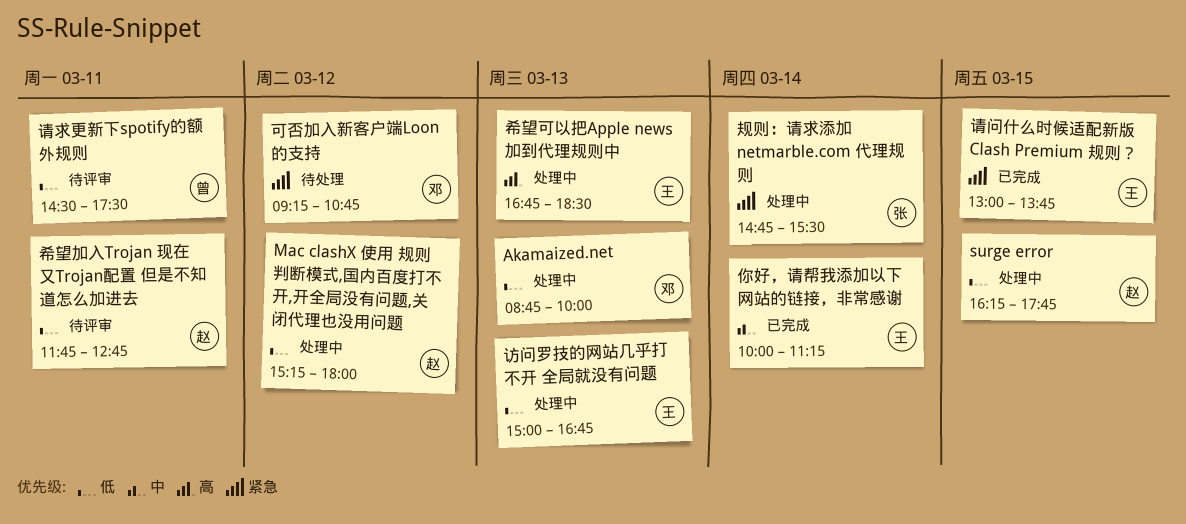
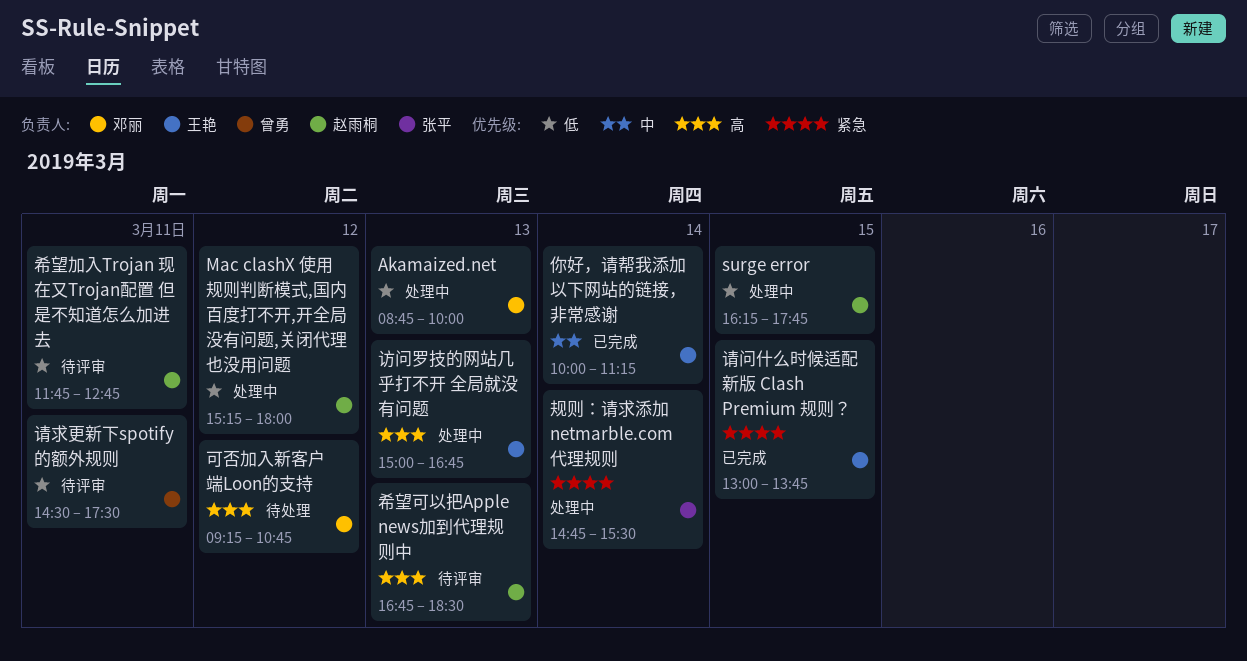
可否加入新客户端Loon的支持, priority: 紧急 -> 高
希望可以把Apple news加到代理规则中, status: 处理中 -> 待评审
希望可以把Apple news加到代理规则中, owner: 王艳 -> 赵雨桐
访问罗技的网站几乎打不开 全局就没有问题, priority: 低 -> 高

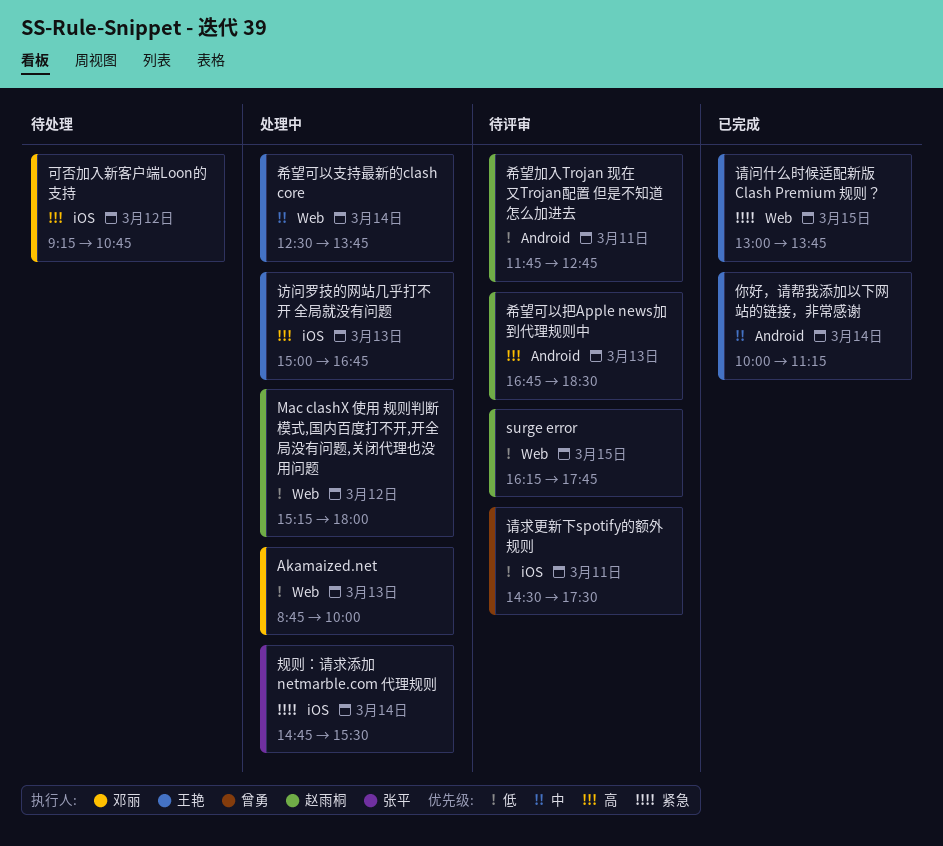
surge error, status: 处理中 -> 待评审
希望可以支持最新的clash core: none -> present

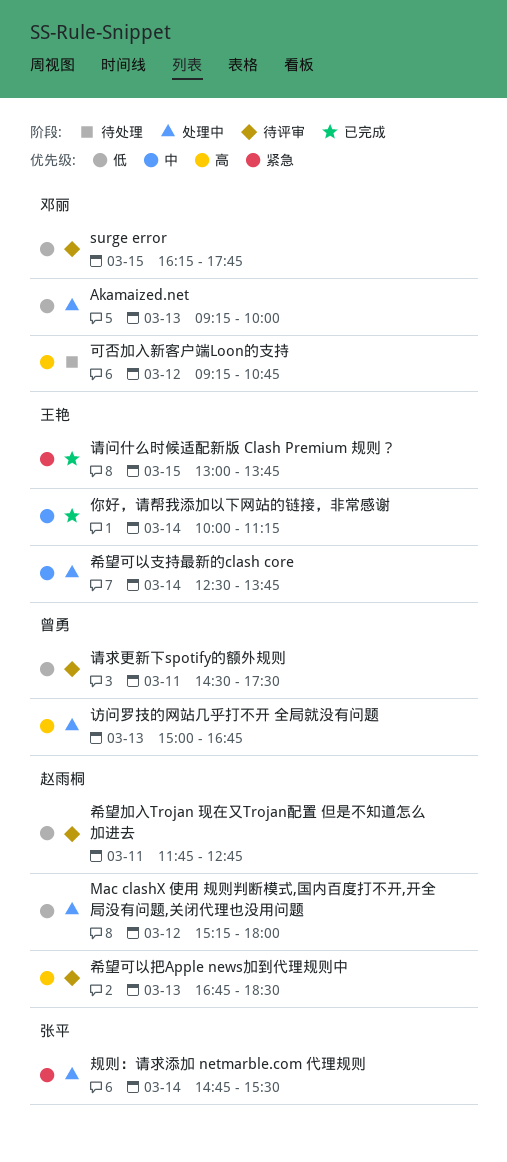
Akamaized.net, begins: 08:45 -> 09:15
surge error, owner: 赵雨桐 -> 邓丽
访问罗技的网站几乎打不开 全局就没有问题, owner: 王艳 -> 曾勇

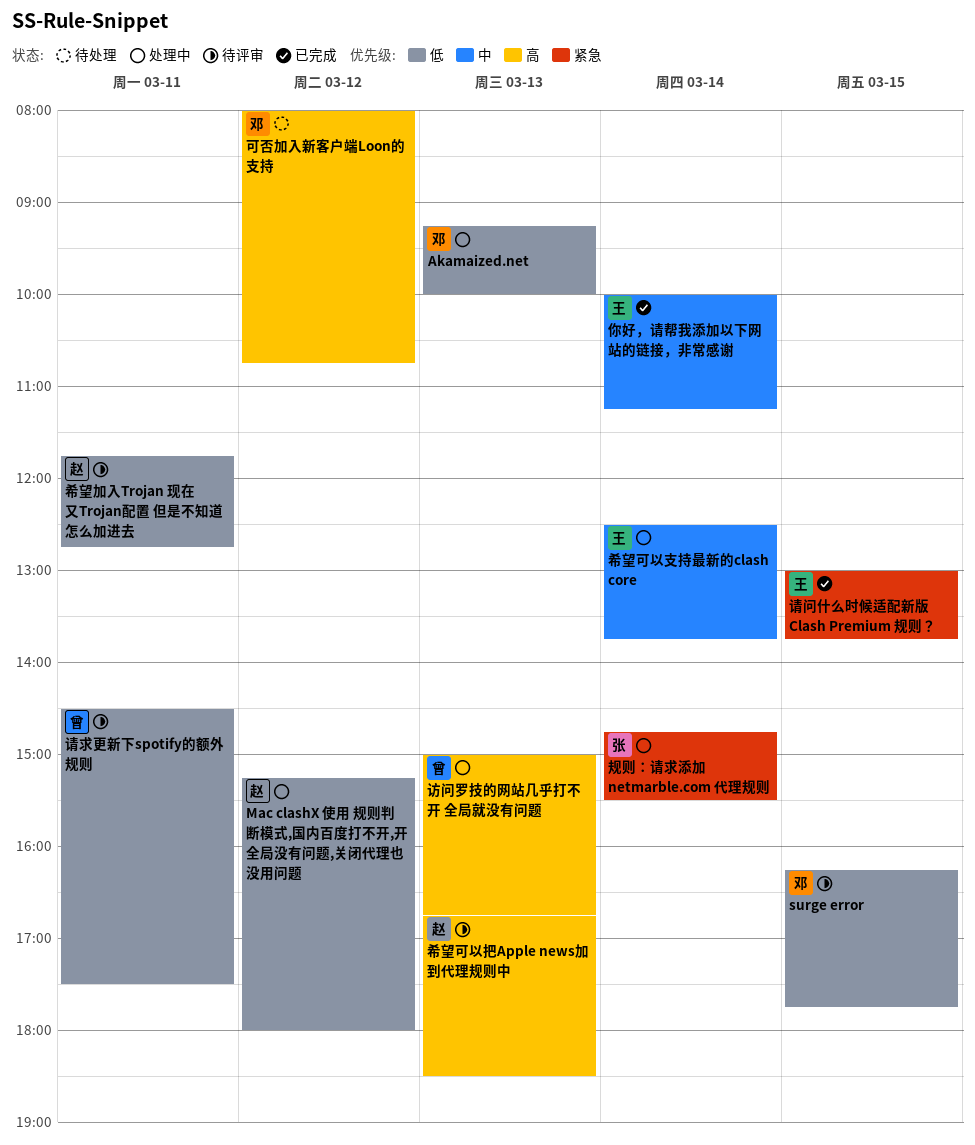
可否加入新客户端Loon的支持, begins: 09:15 -> 08:00

